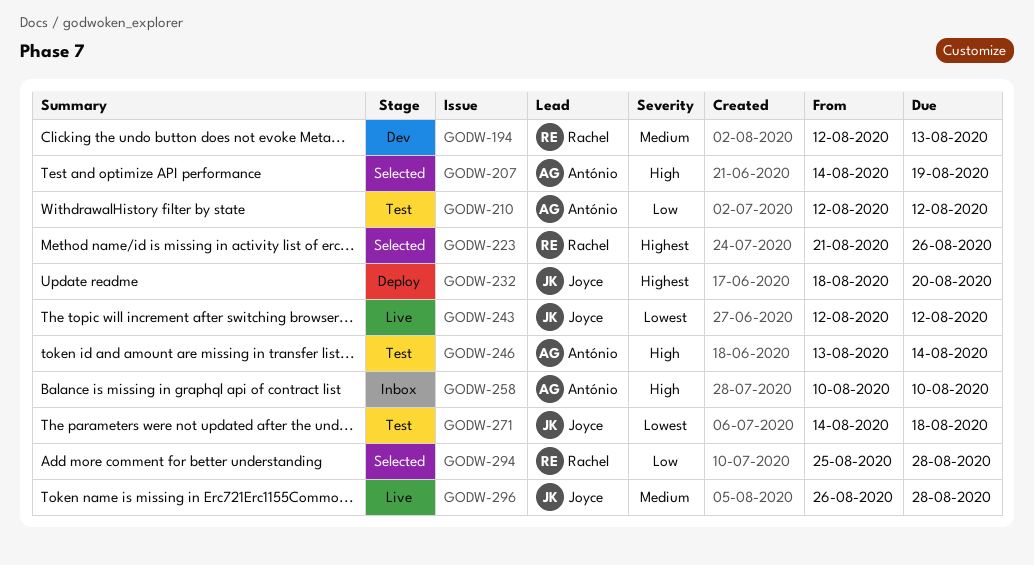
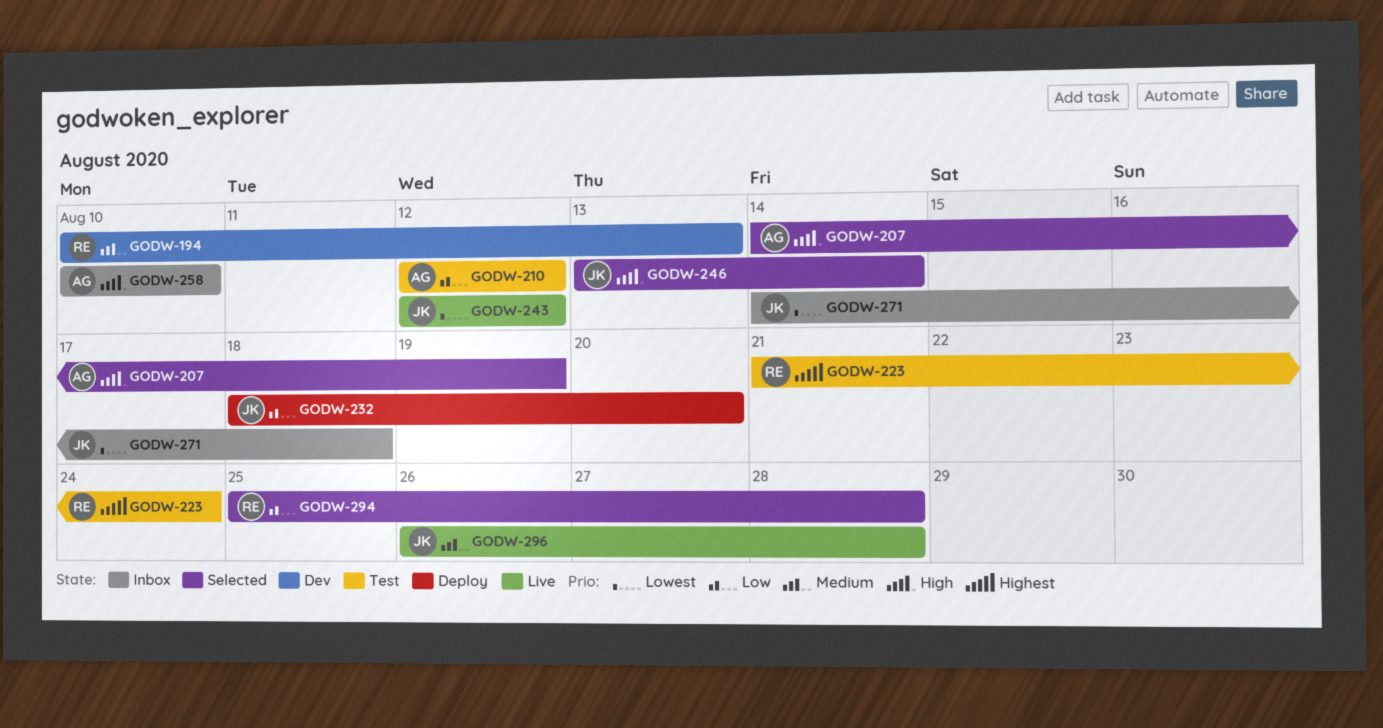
GODW-194, start: Aug 12 -> Aug 10
GODW-223, status: Selected -> Test
GODW-223, due: Aug 26 -> Aug 24
GODW-232, priority: Highest -> Low
GODW-246, status: Test -> Selected
GODW-246, owner: António -> Joyce
GODW-271, status: Test -> Inbox

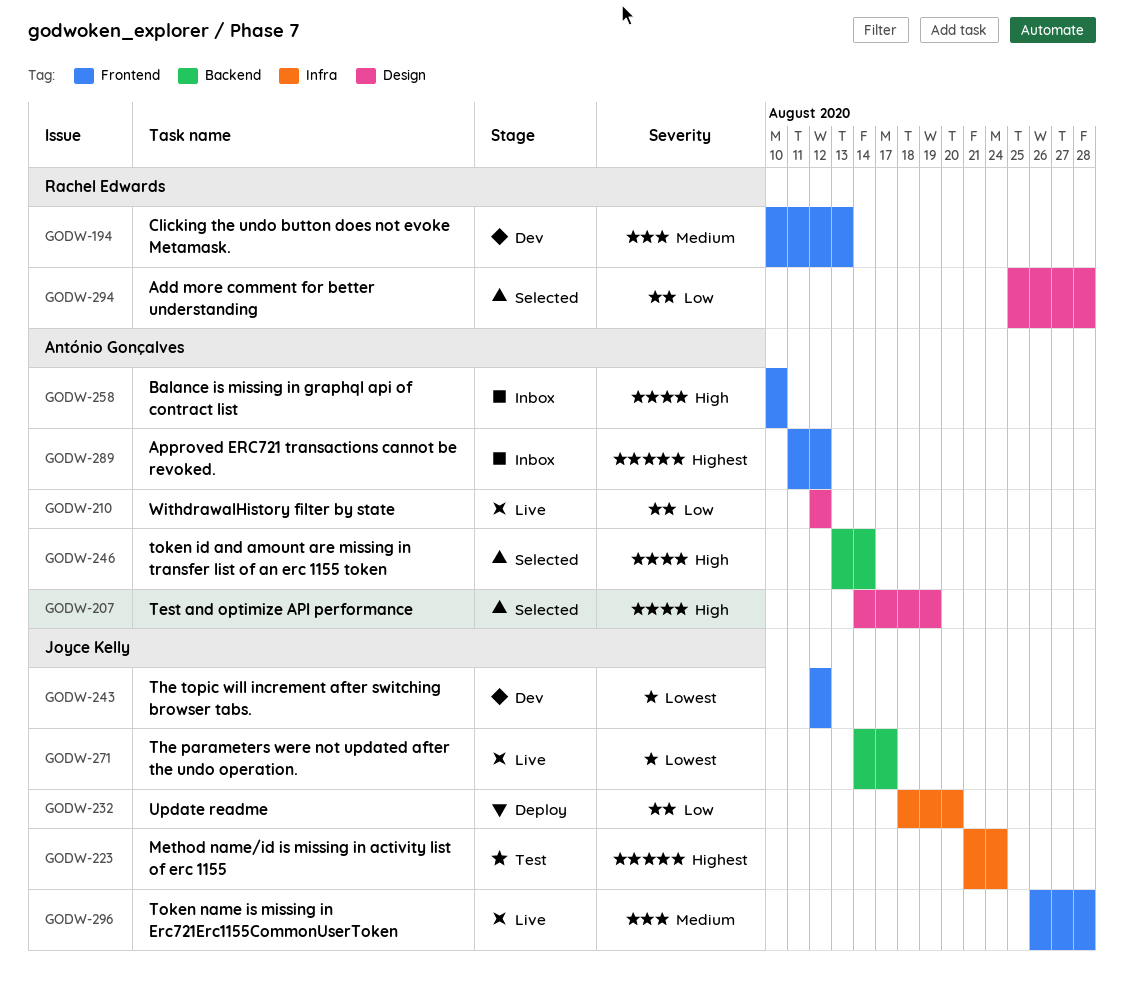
GODW-210, status: Test -> Live
GODW-223, owner: Rachel Edwards -> Joyce Kelly
GODW-243, status: Live -> Dev
GODW-246, owner: Joyce Kelly -> António Gonçalves
GODW-271, status: Inbox -> Live
GODW-271, due: Aug 18 -> Aug 17
GODW-289: none -> present

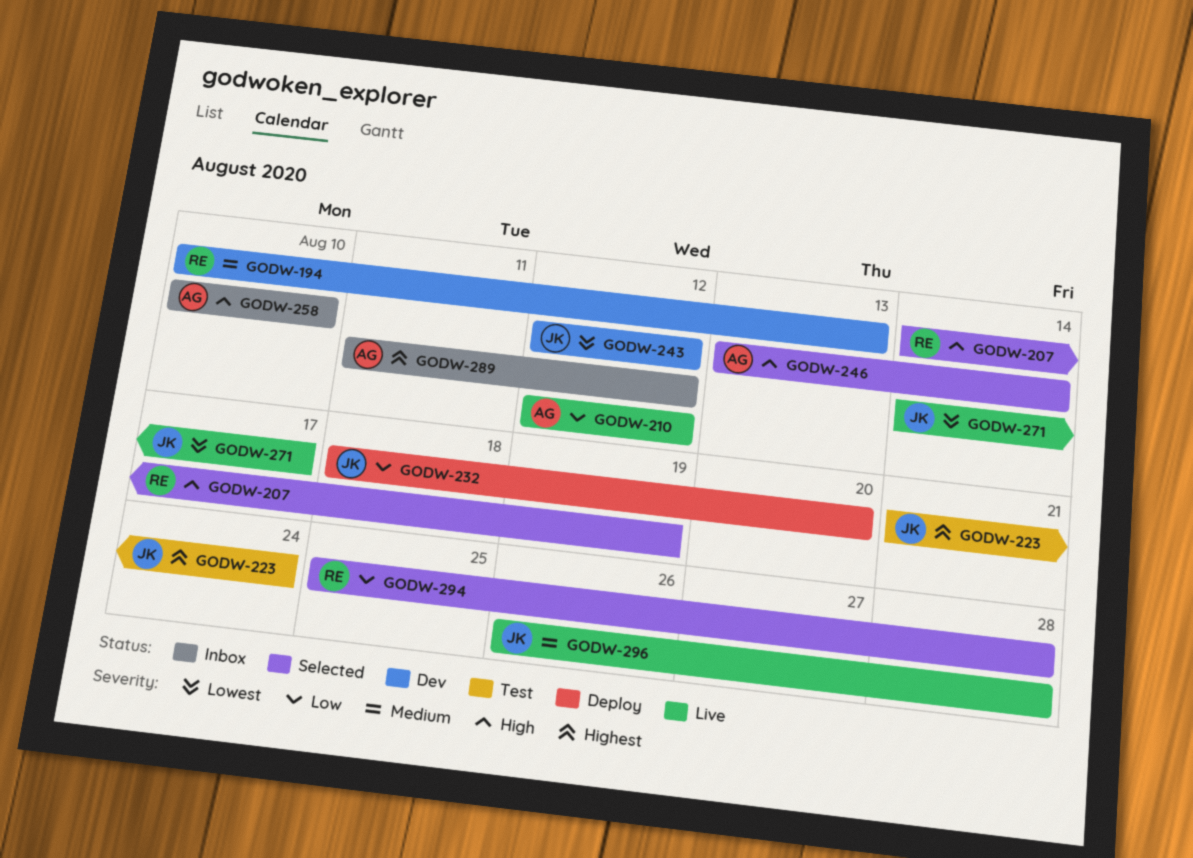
GODW-207, owner: António Gonçalves -> Rachel Edwards

